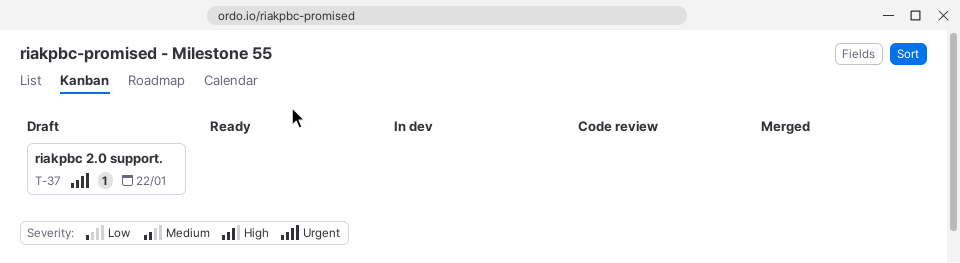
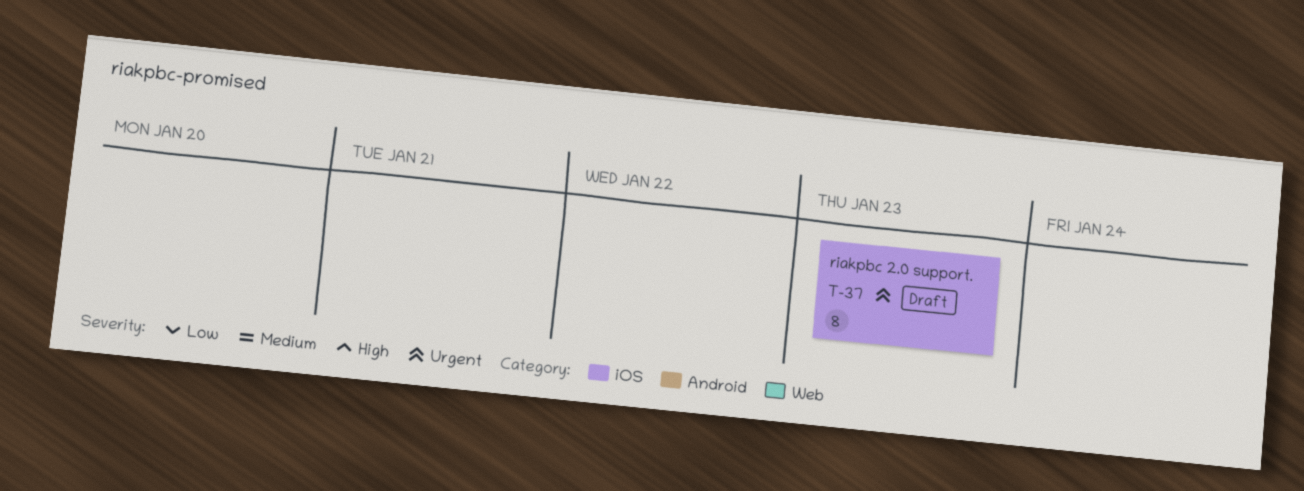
T-37, estimate: 1 -> 8
T-37, due: Jan 22 -> Jan 23

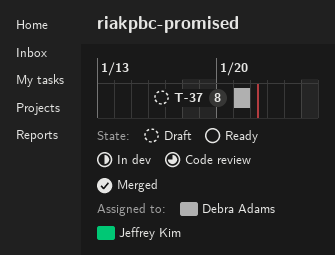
T-37, due: Jan 23 -> Jan 21

